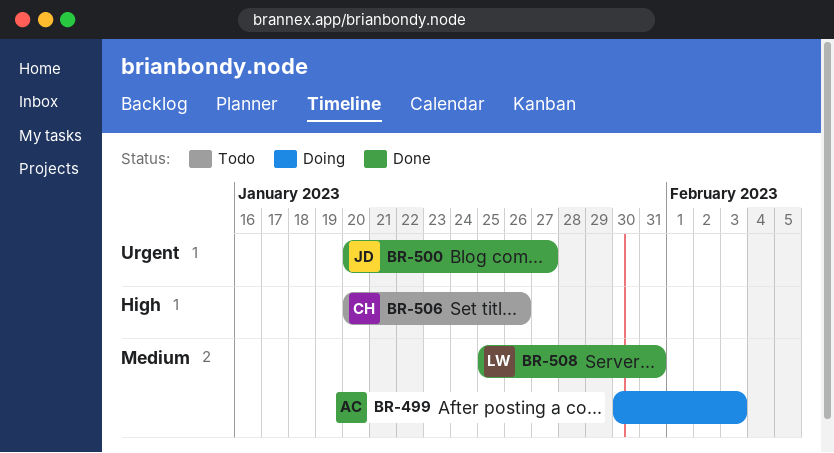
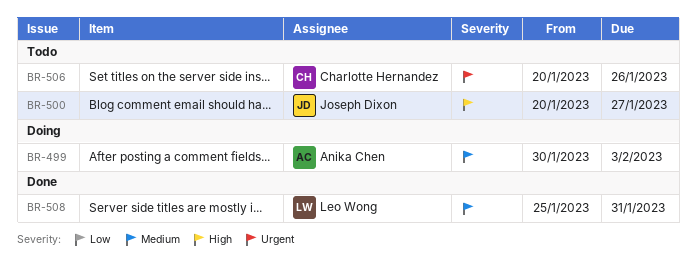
BR-500, status: Done -> Todo
BR-500, priority: Urgent -> High
BR-506, priority: High -> Urgent

